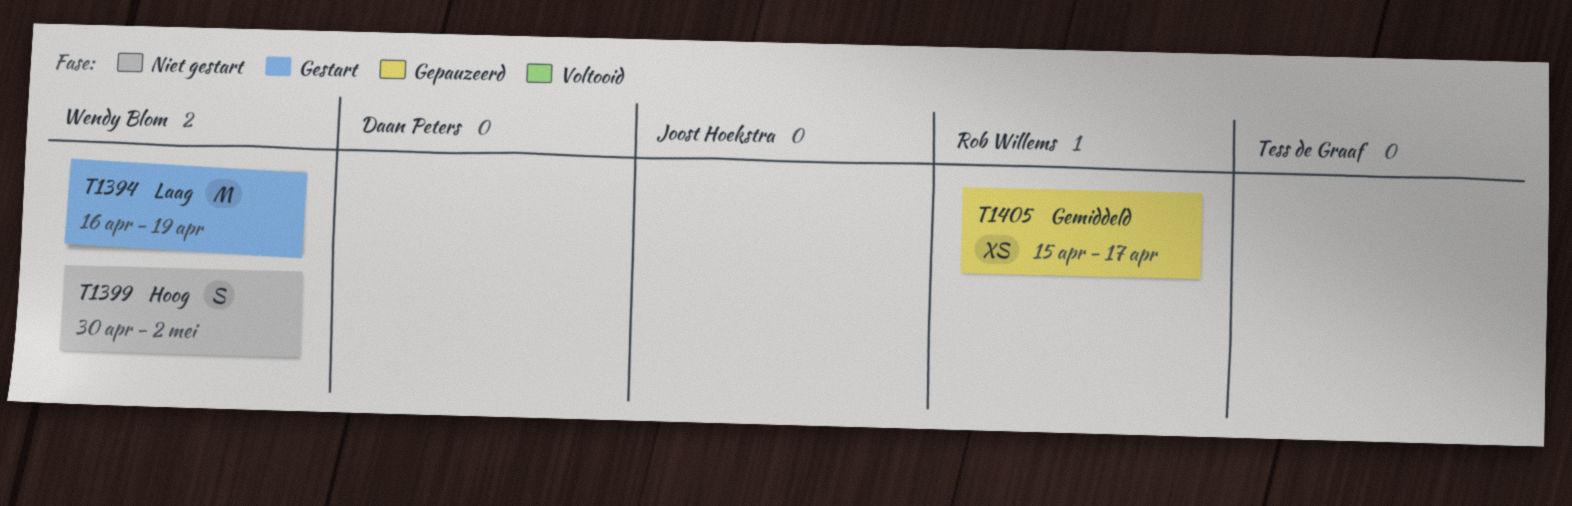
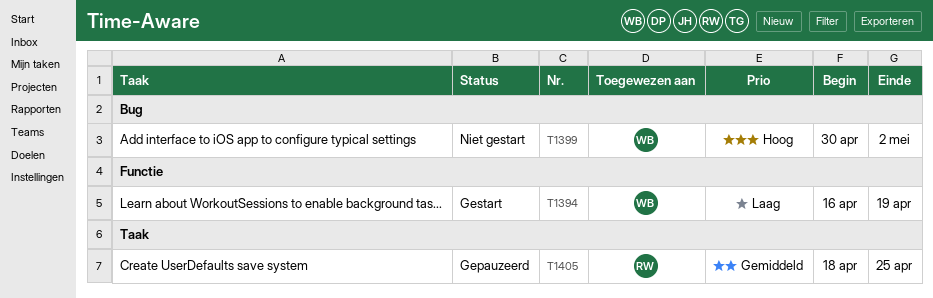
T1405, start: Apr 15 -> Apr 18
T1405, due: Apr 17 -> Apr 25

